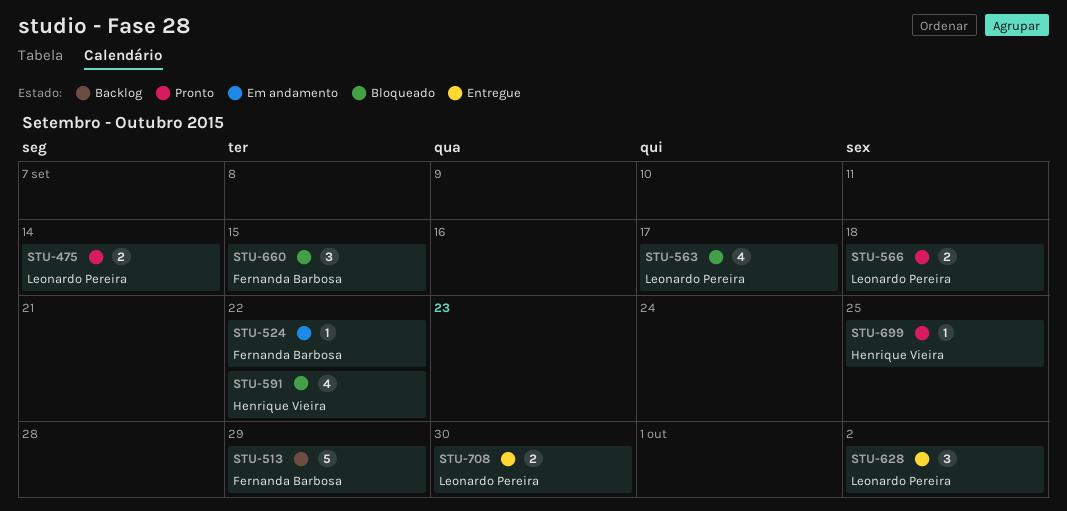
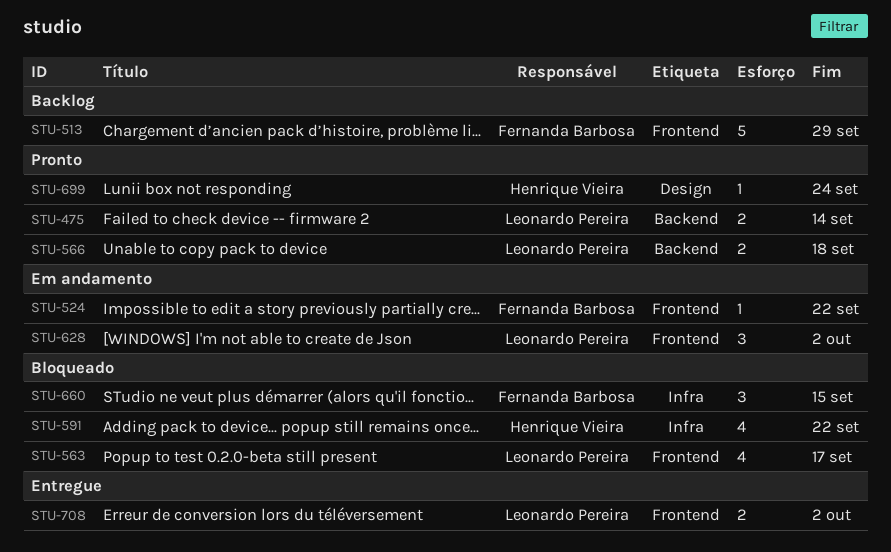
STU-628, status: Entregue -> Em andamento
STU-699, due: Sep 25 -> Sep 24
STU-708, due: Sep 30 -> Oct 2

